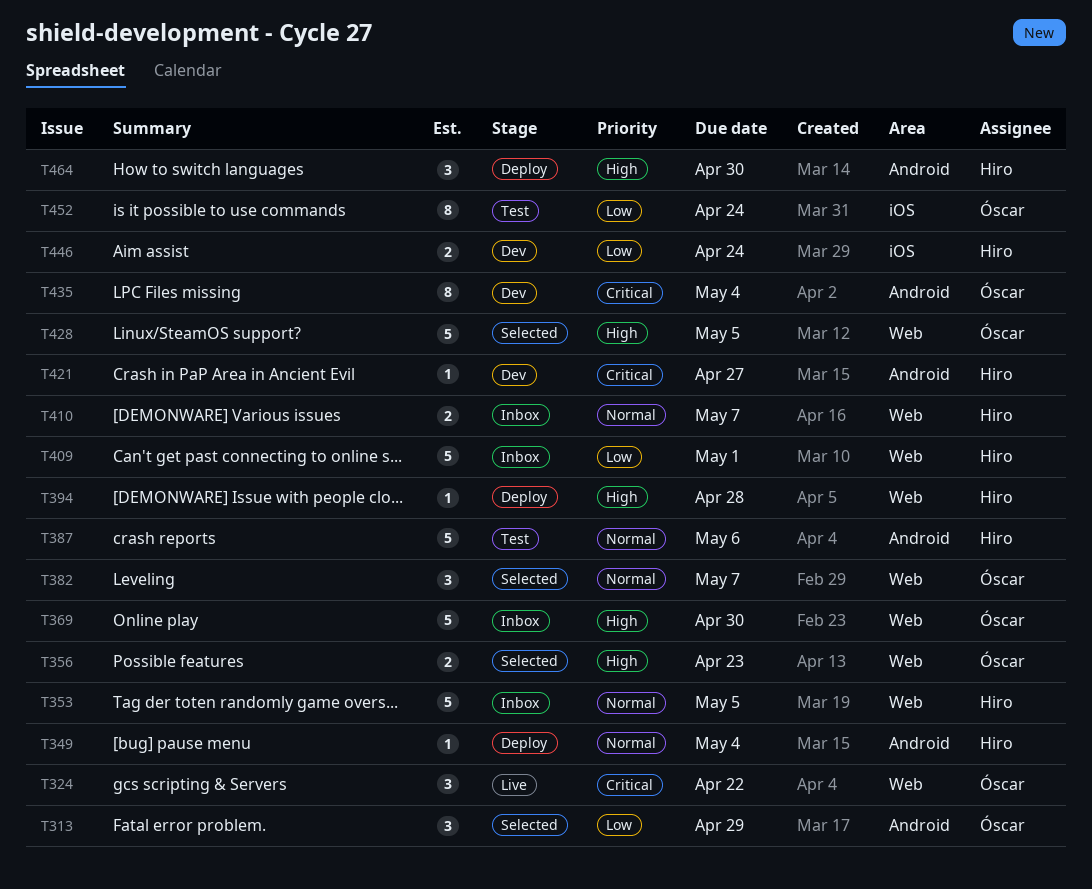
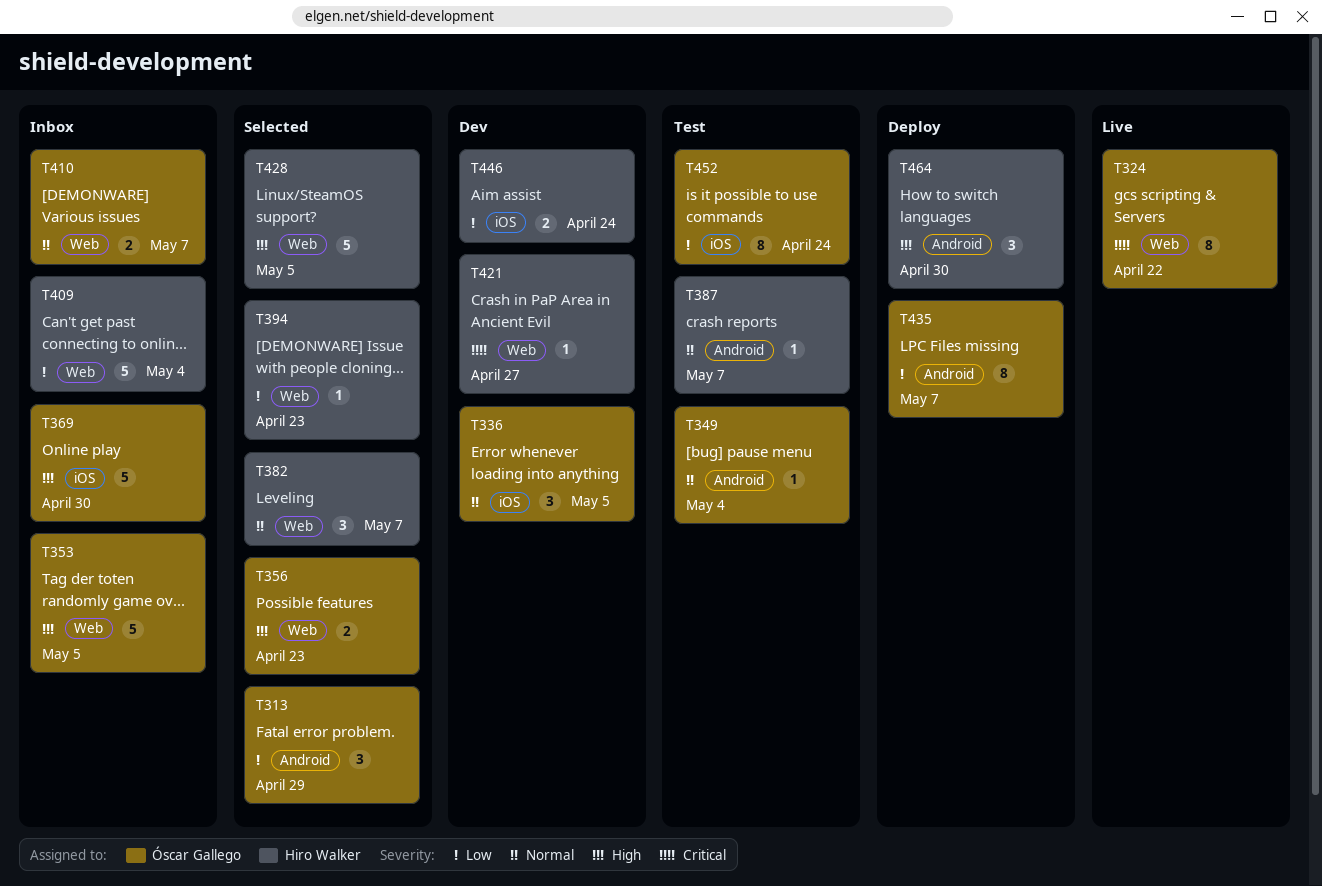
T324, estimate: 3 -> 8
T336: none -> present
T349, status: Deploy -> Test
T349, owner: Hiro Walker -> Óscar Gallego
T353, owner: Hiro Walker -> Óscar Gallego
T353, priority: Normal -> High
T369, label: Web -> iOS
T382, owner: Óscar Gallego -> Hiro Walker
T387, estimate: 5 -> 1
T387, due: May 6 -> May 7
T394, status: Deploy -> Selected
T394, priority: High -> Low
T394, due: Apr 28 -> Apr 23
T409, due: May 1 -> May 4
T410, owner: Hiro Walker -> Óscar Gallego
T421, label: Android -> Web
T428, owner: Óscar Gallego -> Hiro Walker
T435, status: Dev -> Deploy
T435, priority: Critical -> Low
T435, due: May 4 -> May 7

